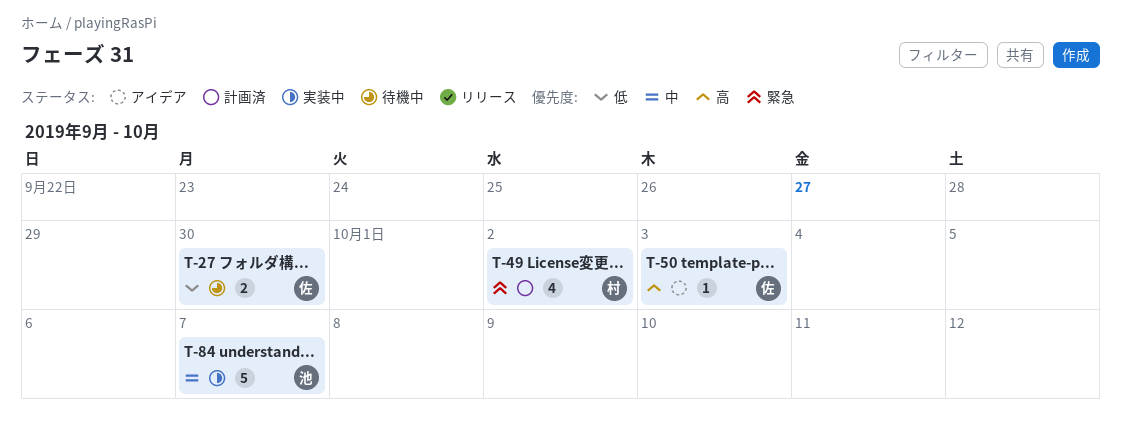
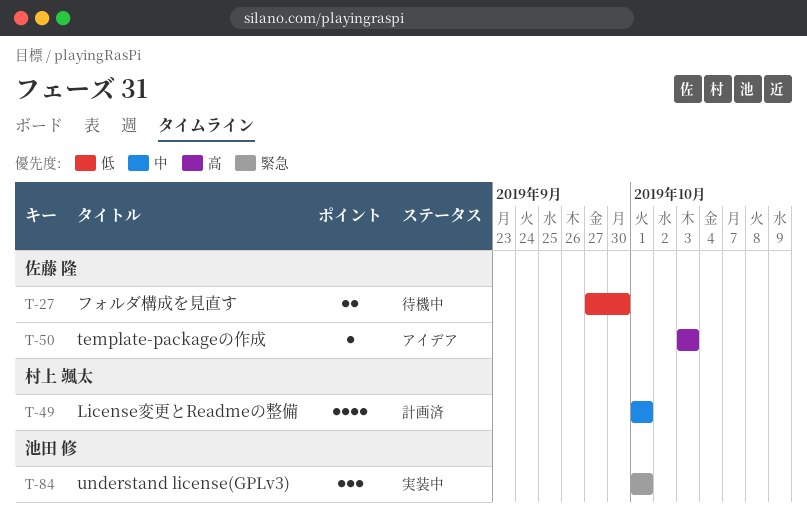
T-49, priority: 緊急 -> 中
T-49, due: Oct 2 -> Oct 1
T-84, priority: 中 -> 緊急
T-84, estimate: 5 -> 3
T-84, due: Oct 7 -> Oct 1

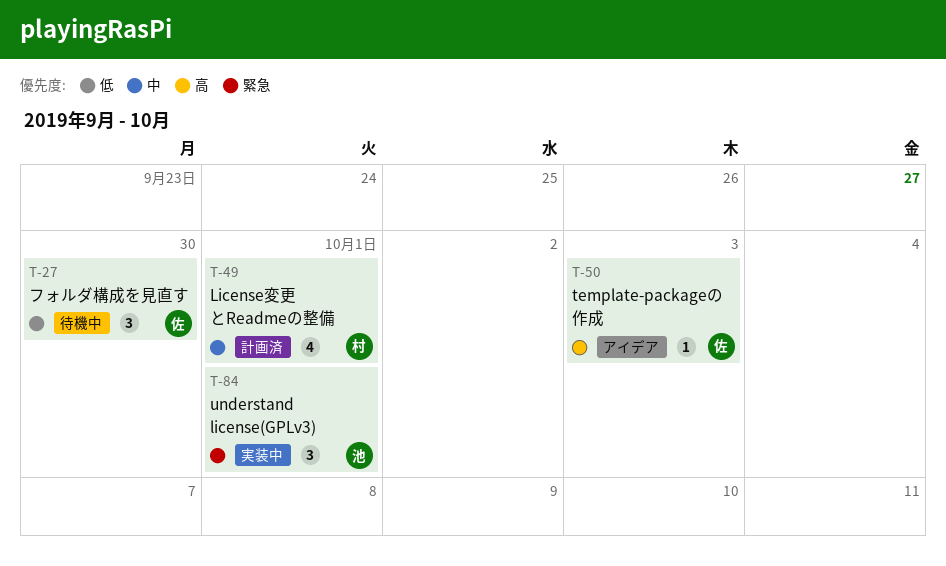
T-27, estimate: 2 -> 3

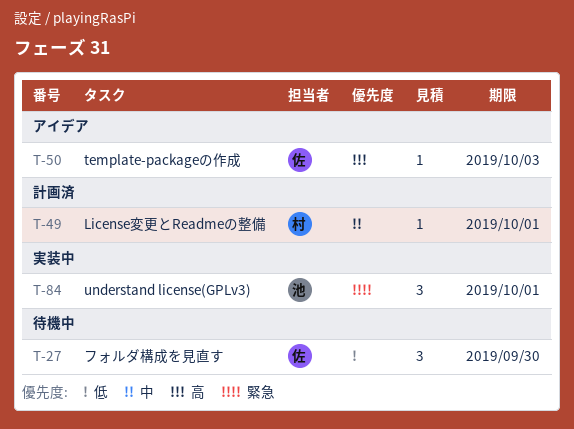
T-49, estimate: 4 -> 1

